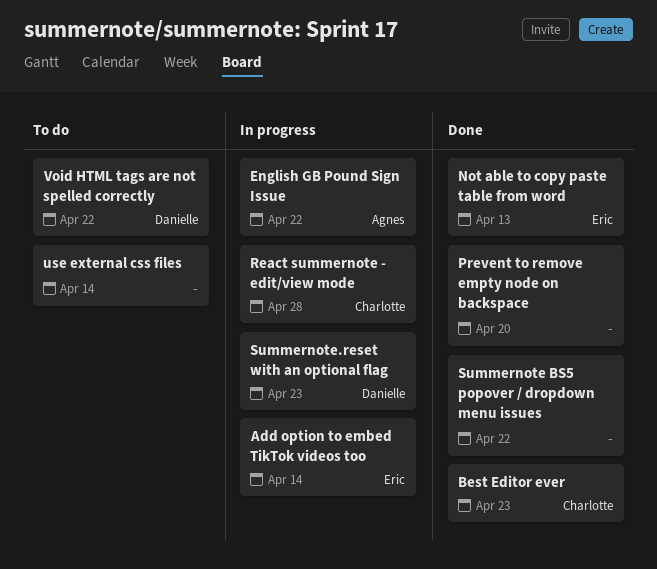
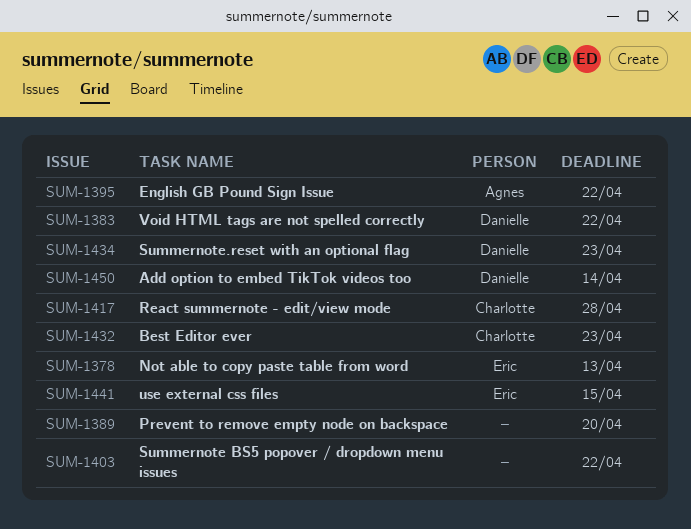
Add option to embed TikTok videos too, owner: Eric -> Danielle
use external css files, owner: none -> Eric
use external css files, due: Apr 14 -> Apr 15

